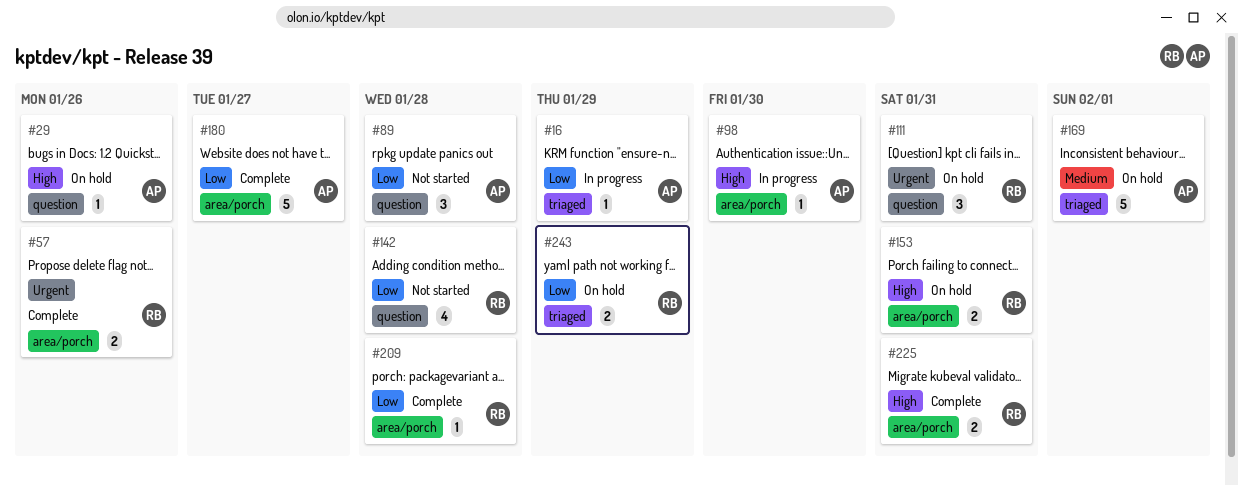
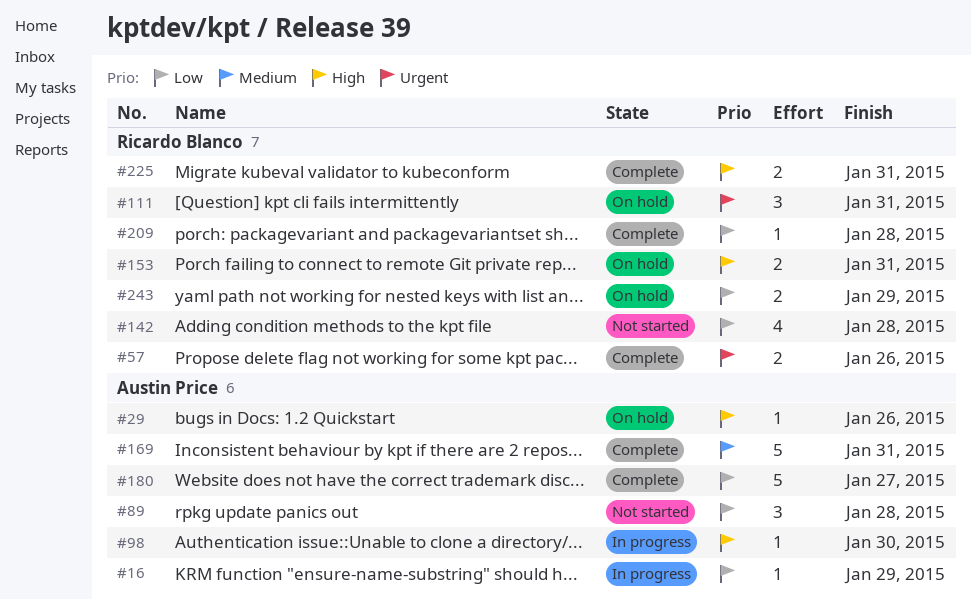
#169, status: On hold -> Complete
#169, due: Feb 1 -> Jan 31

